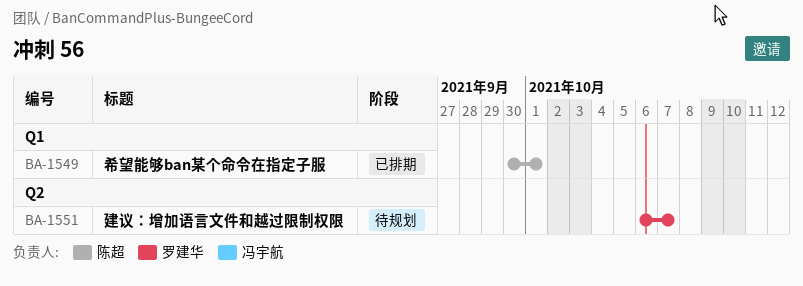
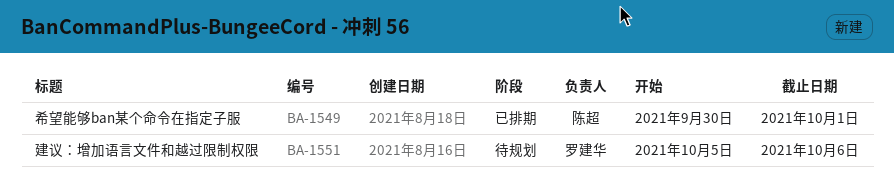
BA-1551, start: Oct 6 -> Oct 5
BA-1551, due: Oct 7 -> Oct 6

